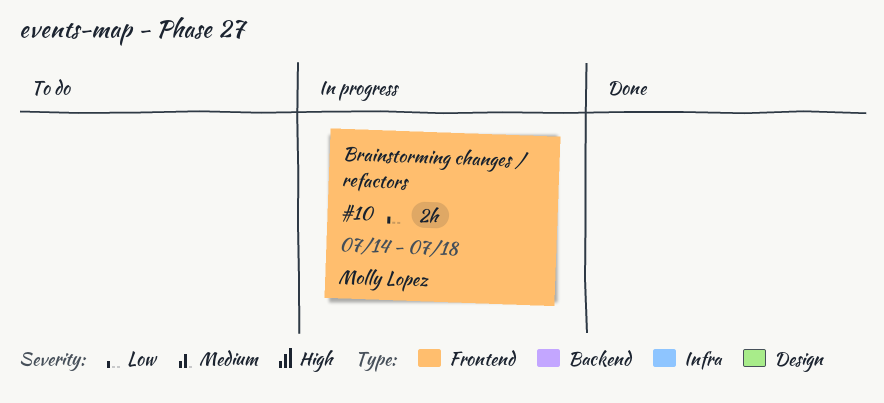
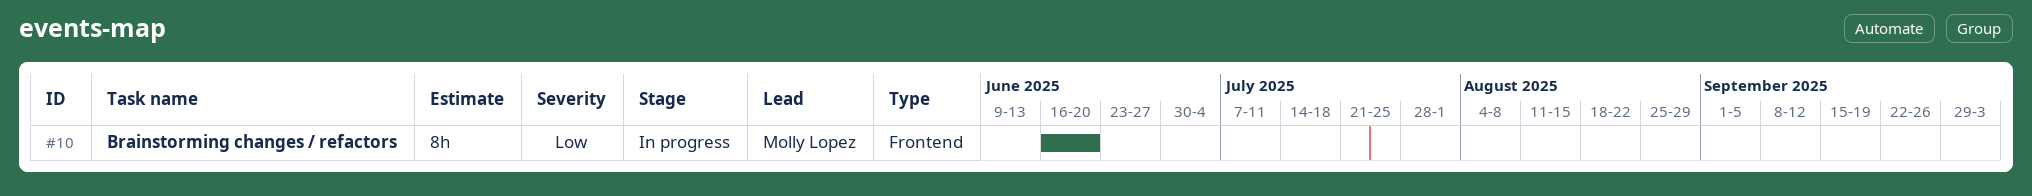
#10, estimate: 2h -> 8h
#10, start: Jul 14 -> Jun 16
#10, due: Jul 18 -> Jun 20

